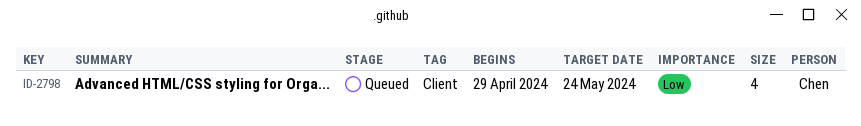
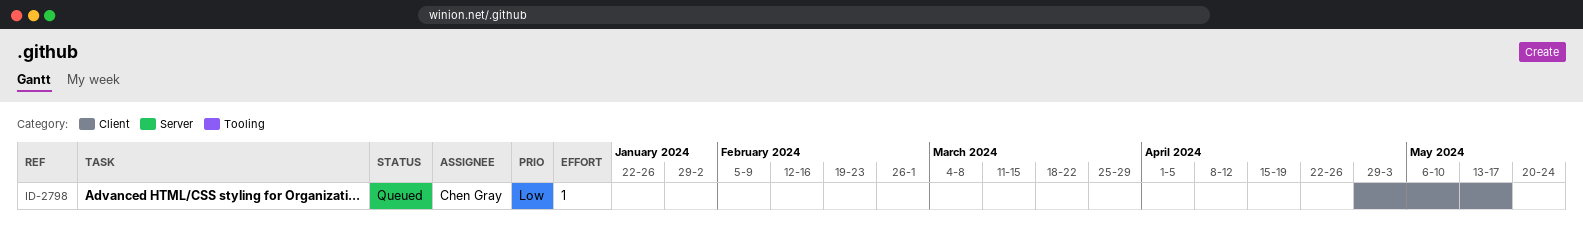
ID-2798, estimate: 4 -> 1
ID-2798, due: May 24 -> May 17

